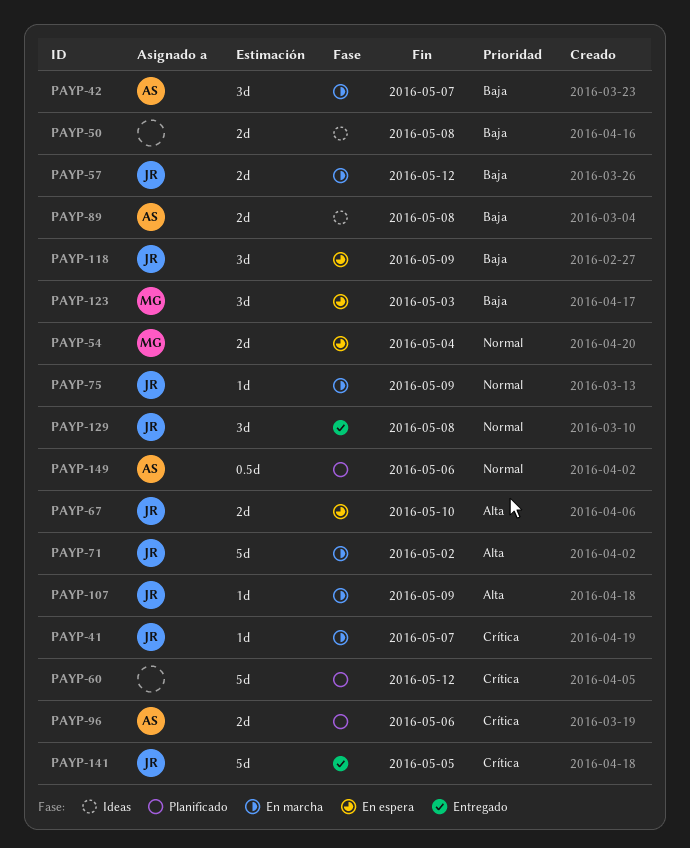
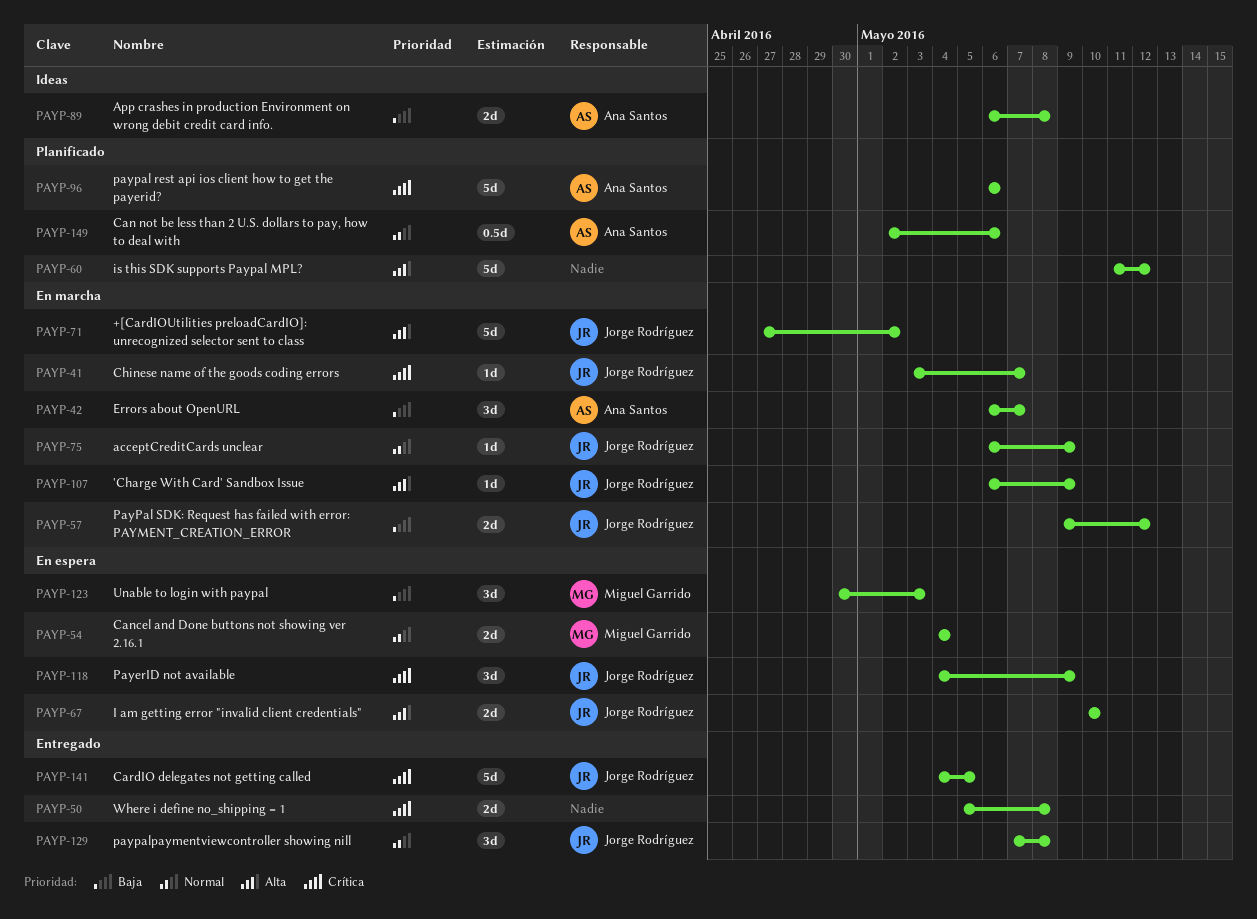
PAYP-50, status: Ideas -> Entregado
PAYP-50, priority: Baja -> Crítica
PAYP-60, priority: Crítica -> Alta
PAYP-96, estimate: 2d -> 5d
PAYP-118, priority: Baja -> Crítica

